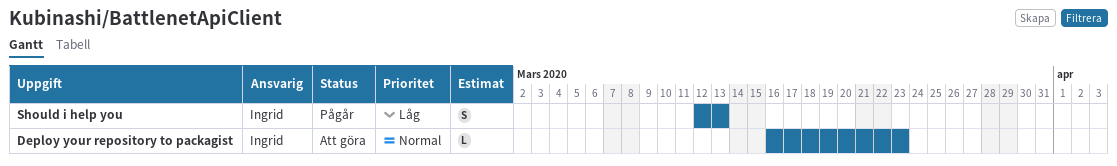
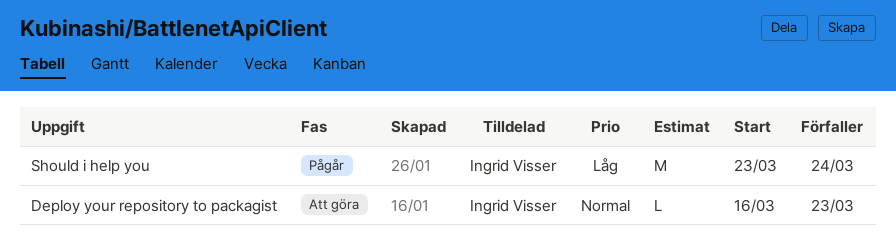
Should i help you, estimate: S -> M
Should i help you, start: Mar 12 -> Mar 23
Should i help you, due: Mar 13 -> Mar 24

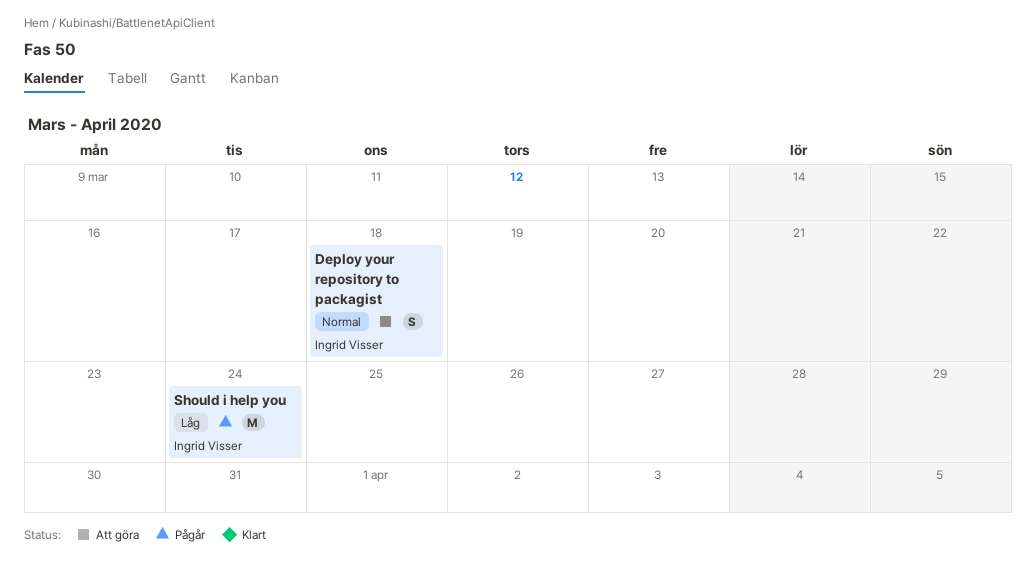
Deploy your repository to packagist, estimate: L -> S
Deploy your repository to packagist, due: Mar 23 -> Mar 18

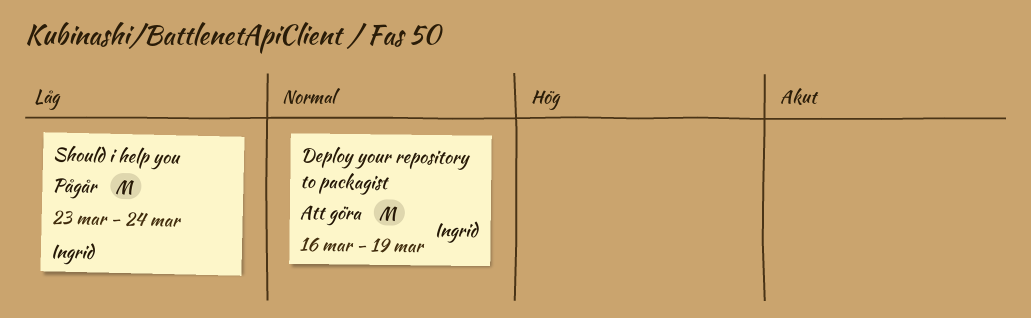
Deploy your repository to packagist, estimate: S -> M
Deploy your repository to packagist, due: Mar 18 -> Mar 19

